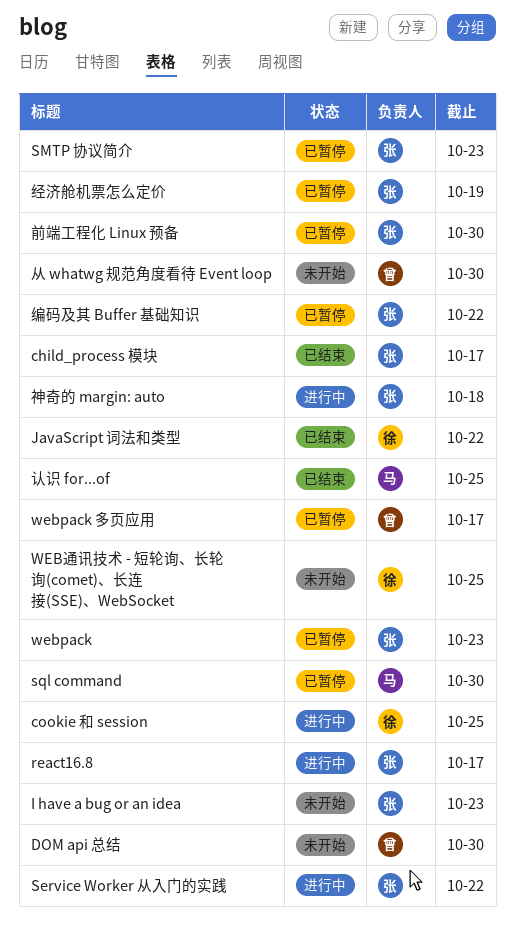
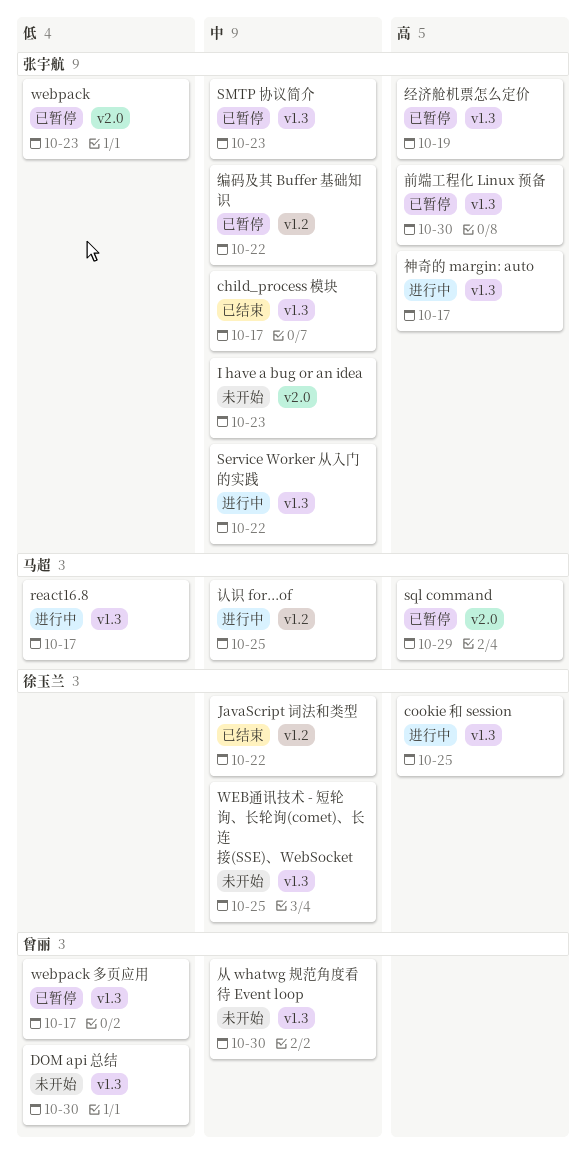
react16.8, owner: 张宇航 -> 马超
sql command, due: Oct 30 -> Oct 29
神奇的 margin: auto, due: Oct 18 -> Oct 17
认识 for...of, status: 已结束 -> 进行中

